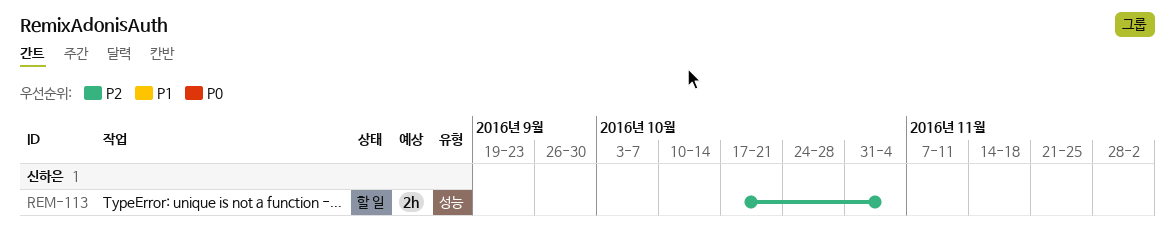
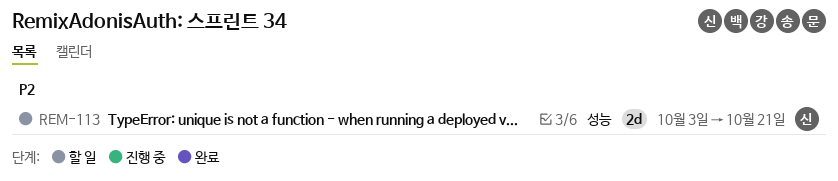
REM-113, estimate: 2h -> 2d
REM-113, start: Oct 17 -> Oct 3
REM-113, due: Nov 4 -> Oct 21

